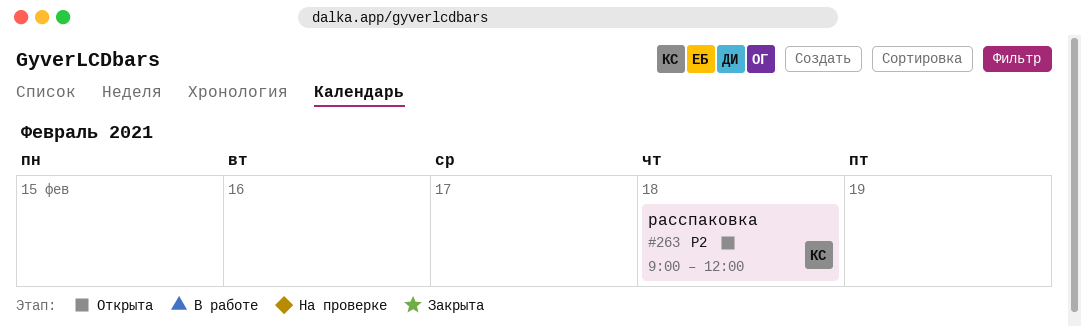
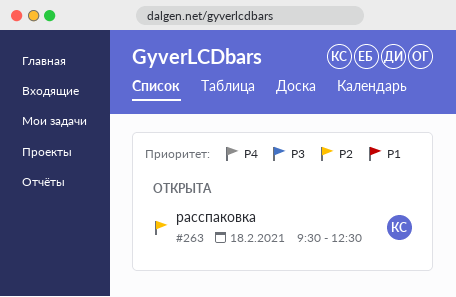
#263, begins: 09:00 -> 09:30
#263, ends: 12:00 -> 12:30

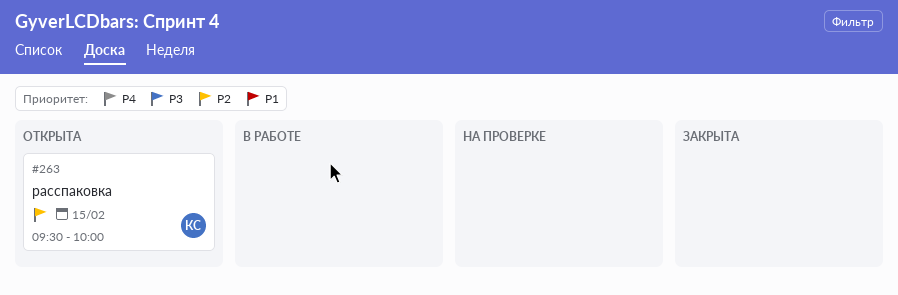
#263, day: Feb 18 -> Feb 15
#263, ends: 12:30 -> 10:00

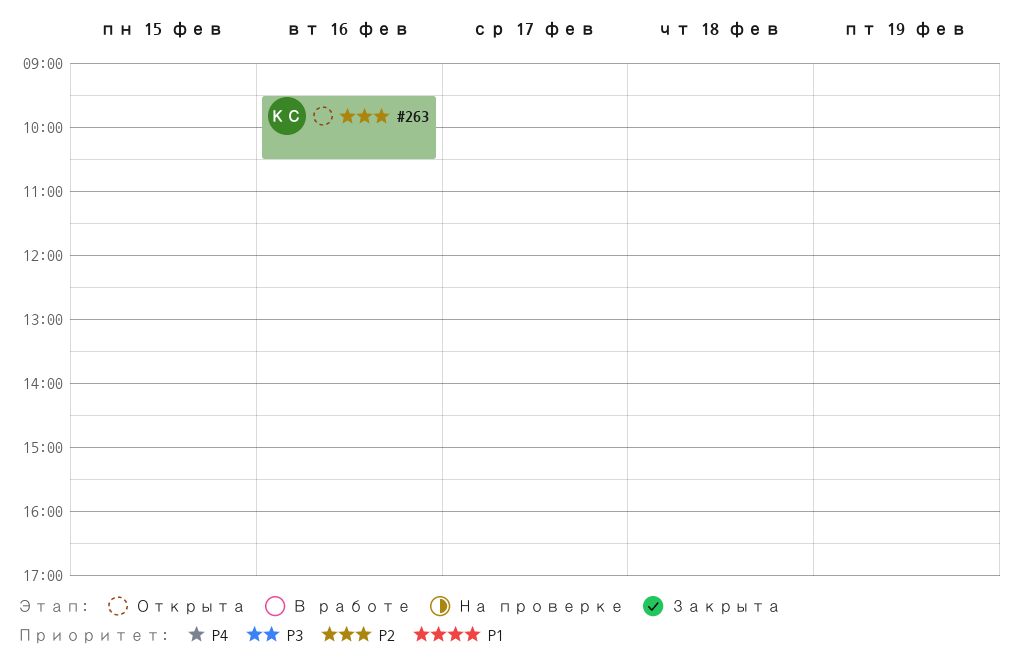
#263, day: Feb 15 -> Feb 16
#263, ends: 10:00 -> 10:30

